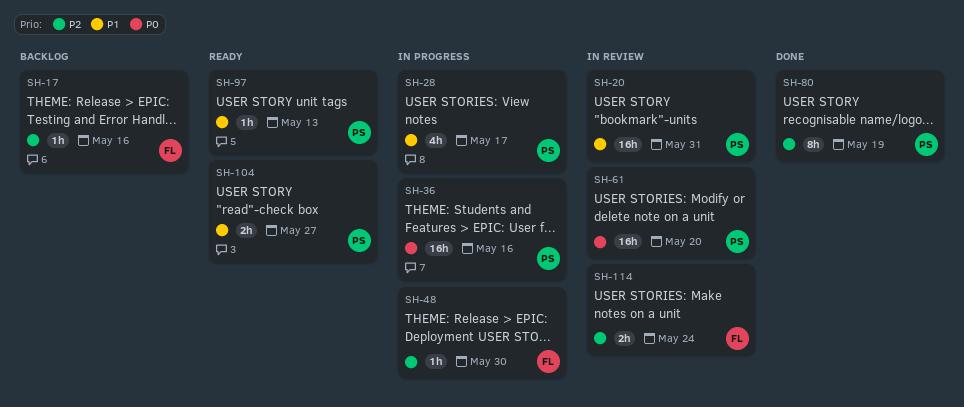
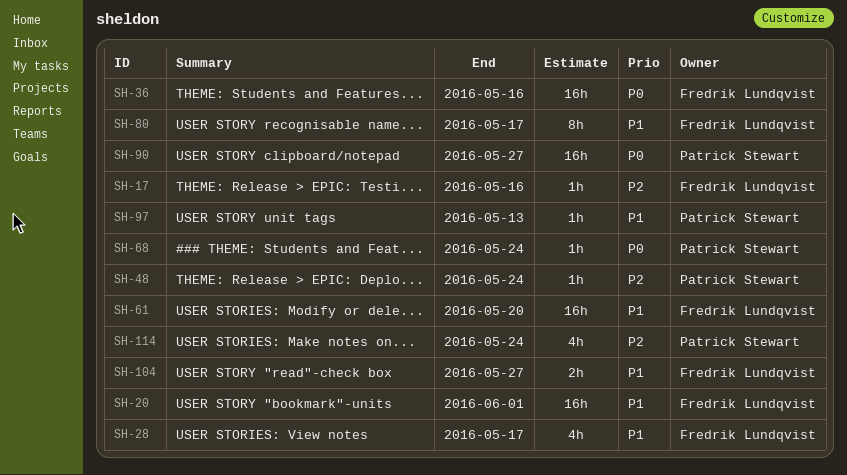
SH-20, owner: Patrick Stewart -> Fredrik Lundqvist
SH-20, due: May 31 -> Jun 1
SH-28, owner: Patrick Stewart -> Fredrik Lundqvist
SH-36, owner: Patrick Stewart -> Fredrik Lundqvist
SH-48, owner: Fredrik Lundqvist -> Patrick Stewart
SH-48, due: May 30 -> May 24
SH-61, owner: Patrick Stewart -> Fredrik Lundqvist
SH-61, priority: P0 -> P1
SH-68: none -> present
SH-80, owner: Patrick Stewart -> Fredrik Lundqvist
SH-80, priority: P2 -> P1
SH-80, due: May 19 -> May 17
SH-90: none -> present
SH-104, owner: Patrick Stewart -> Fredrik Lundqvist
SH-114, owner: Fredrik Lundqvist -> Patrick Stewart
SH-114, estimate: 2h -> 4h

